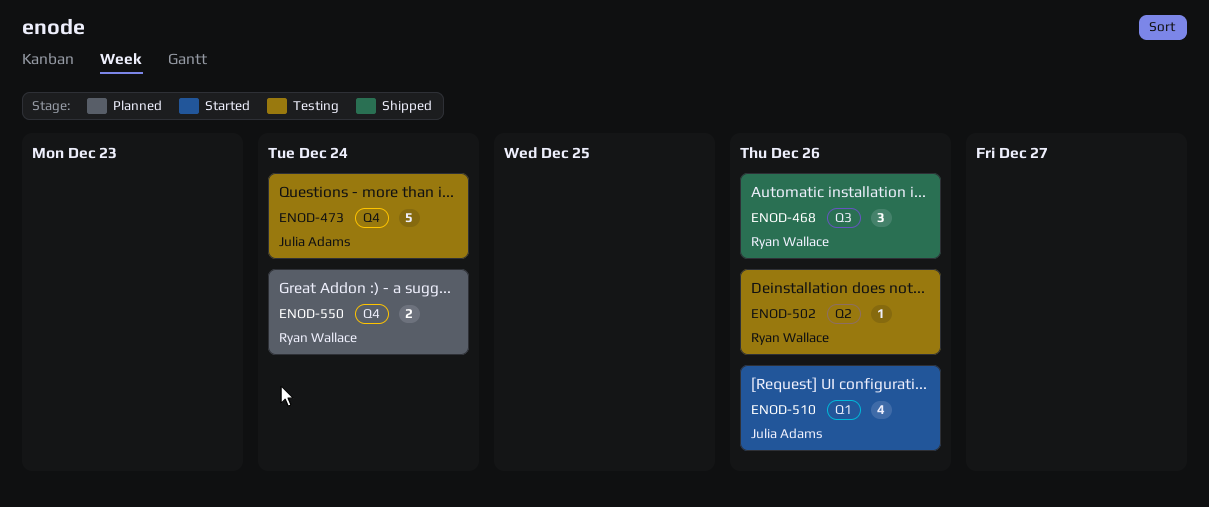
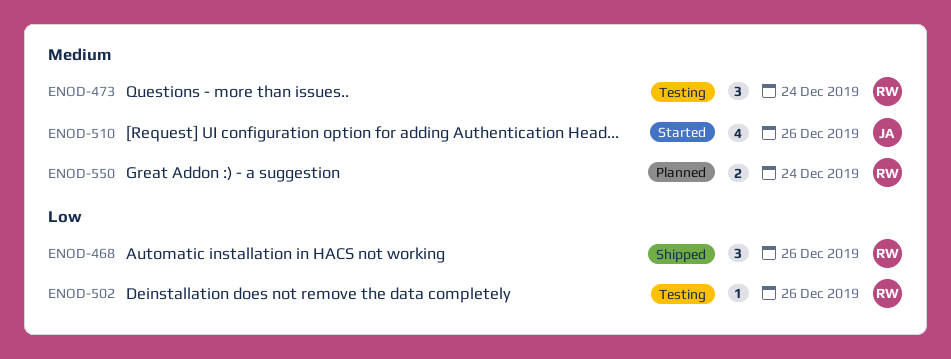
ENOD-473, owner: Julia Adams -> Ryan Wallace
ENOD-473, estimate: 5 -> 3

